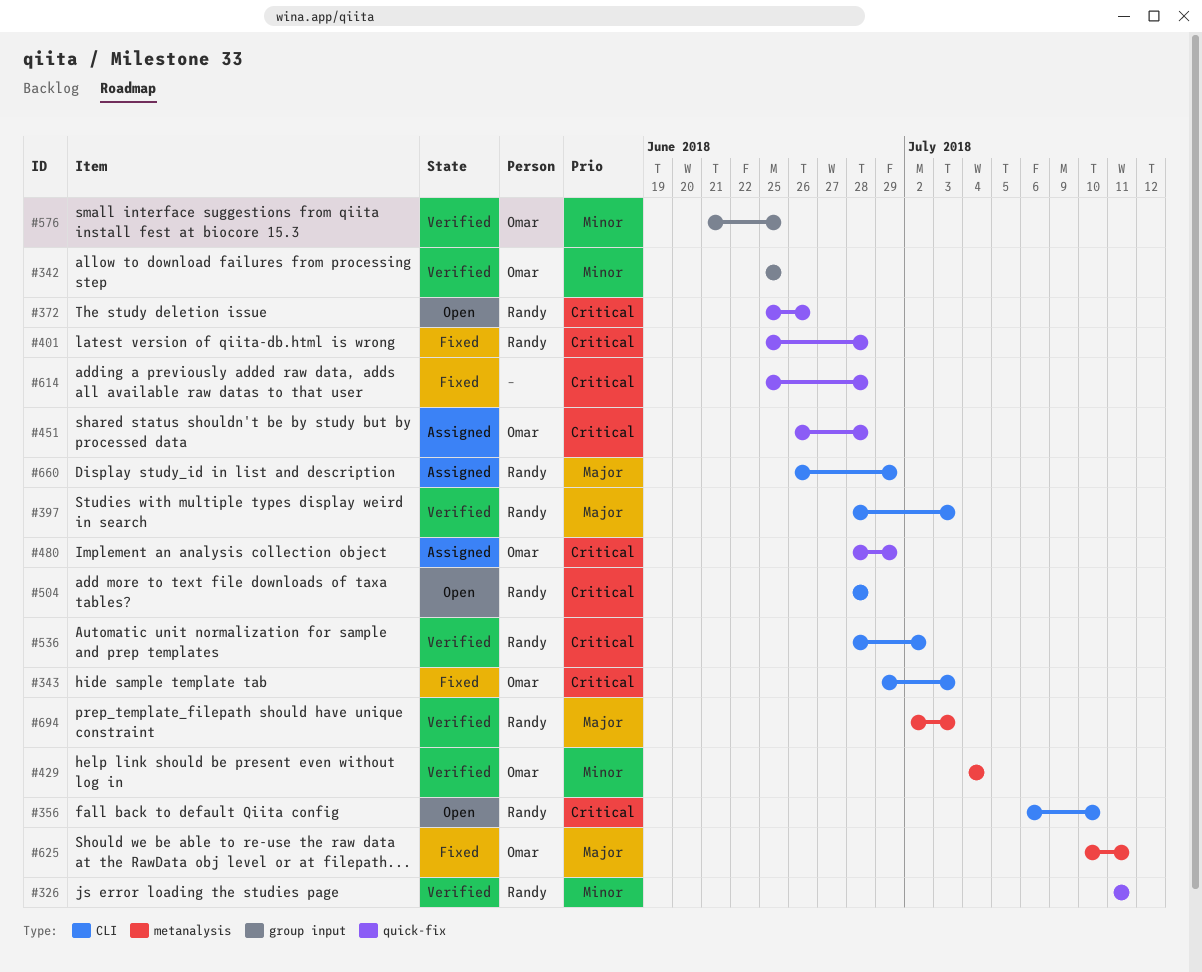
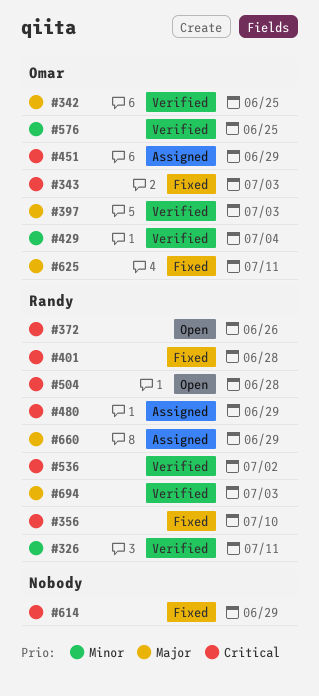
#342, priority: Minor -> Major
#356, status: Open -> Fixed
#397, owner: Randy -> Omar
#451, due: Jun 28 -> Jun 29
#480, owner: Omar -> Randy
#614, due: Jun 28 -> Jun 29

